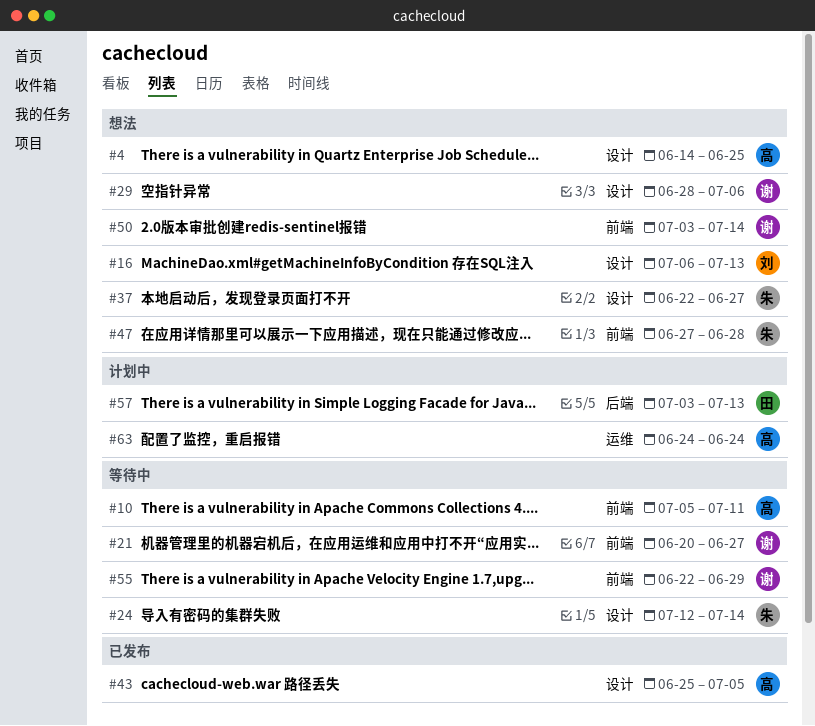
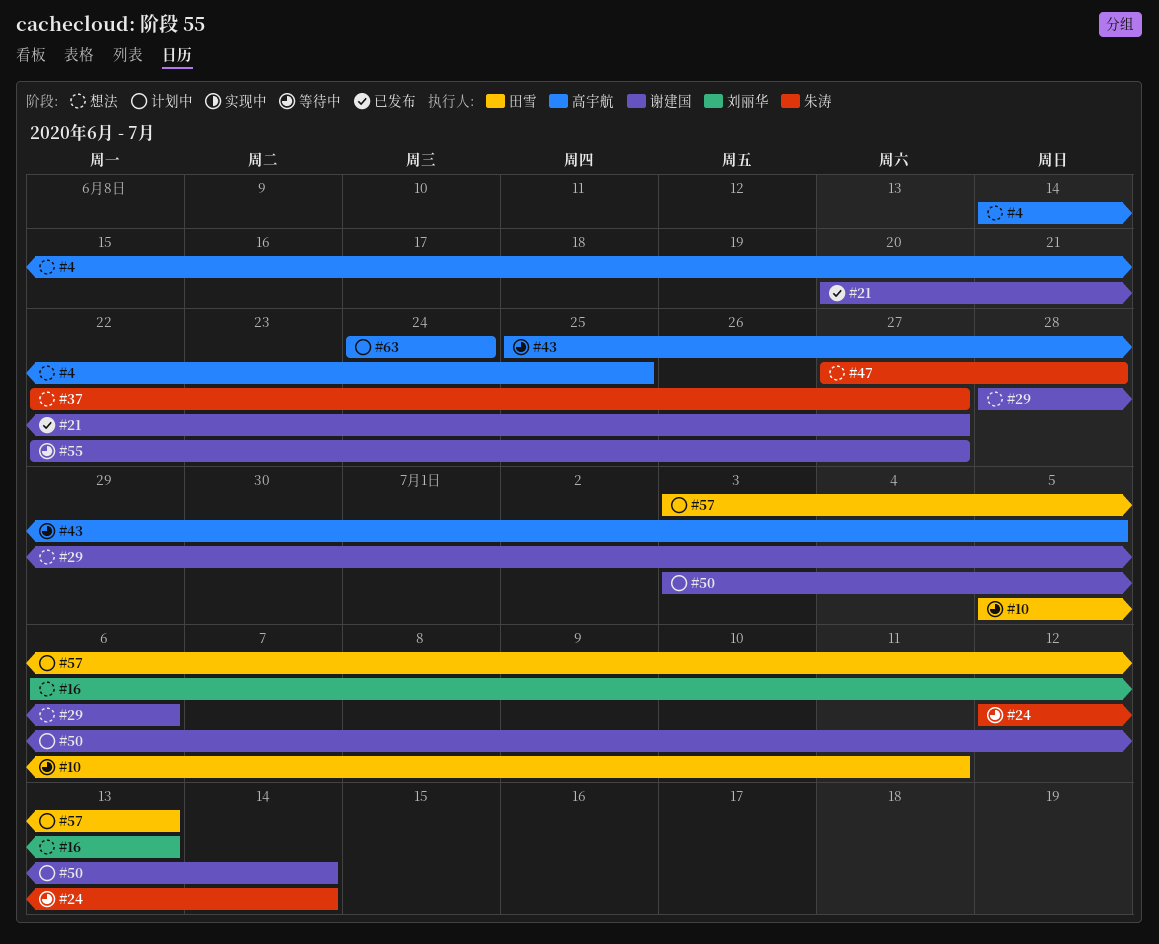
#10, owner: 高宇航 -> 田雪
#21, status: 等待中 -> 已发布
#43, status: 已发布 -> 等待中
#50, status: 想法 -> 计划中
#55, due: Jun 29 -> Jun 27

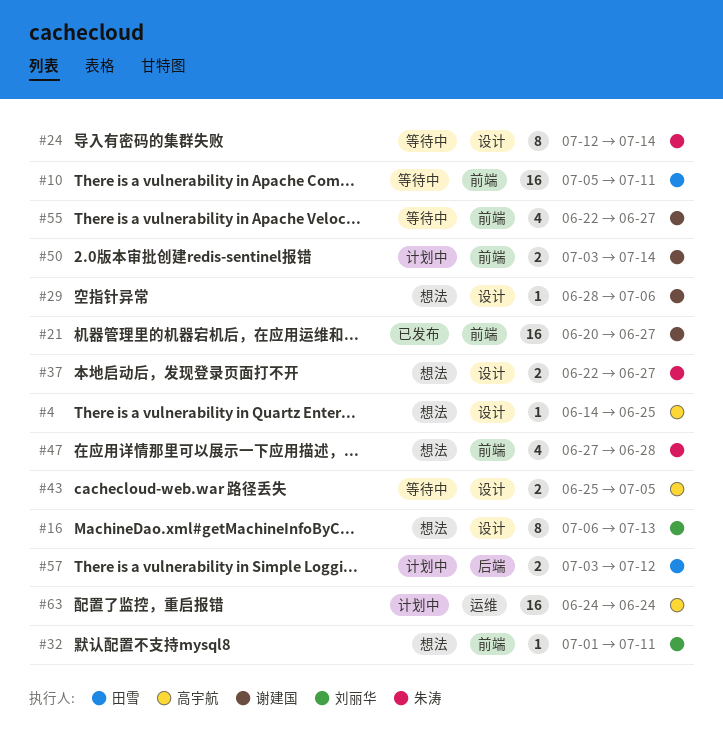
#32: none -> present
#57, due: Jul 13 -> Jul 12

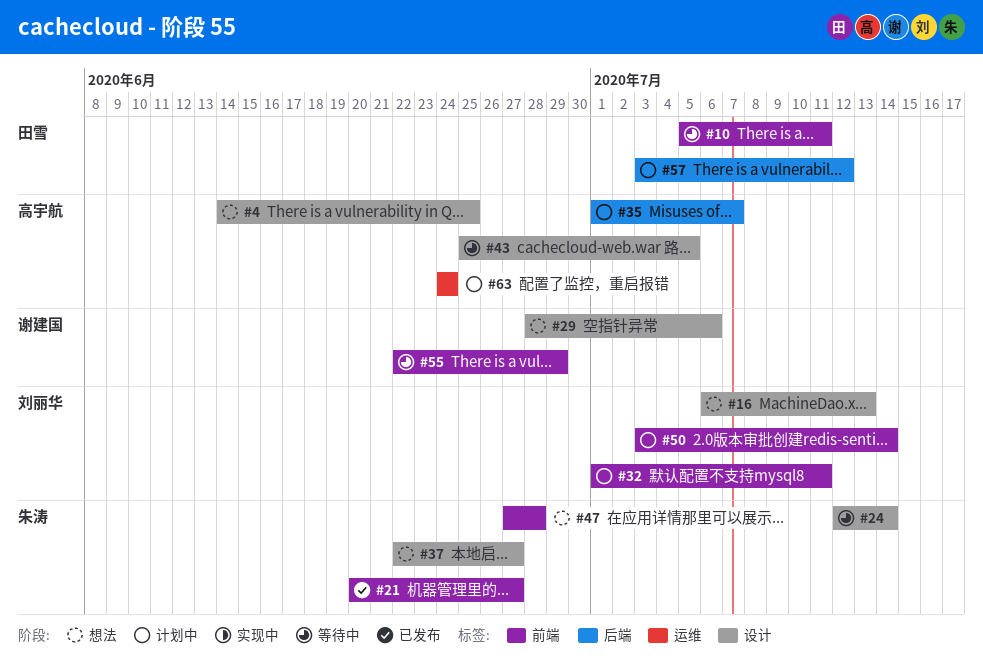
#21, owner: 谢建国 -> 朱涛
#32, status: 想法 -> 计划中
#35: none -> present
#50, owner: 谢建国 -> 刘丽华
#55, due: Jun 27 -> Jun 29

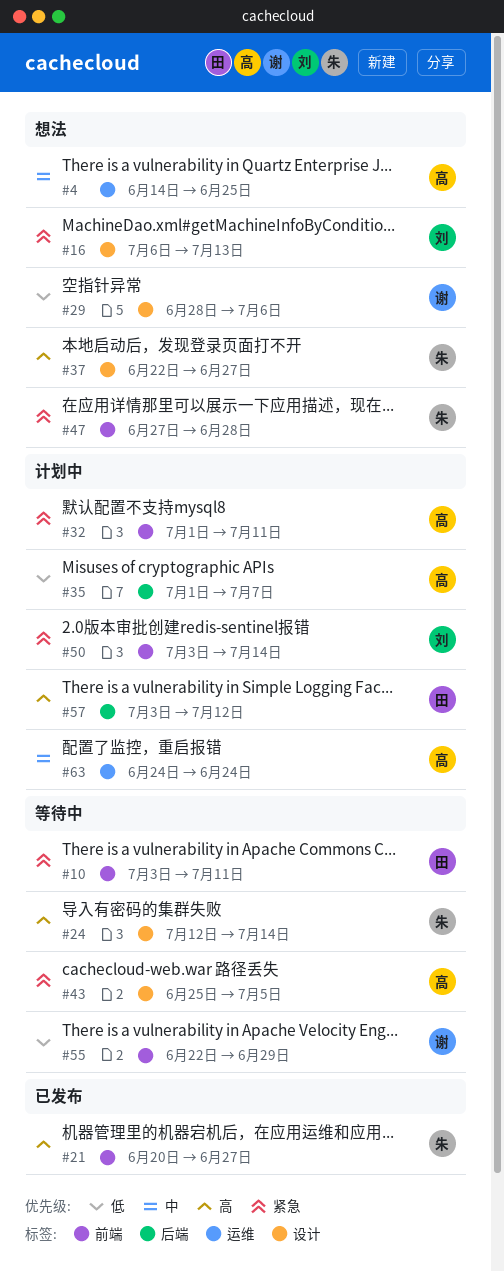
#4, label: 设计 -> 运维
#10, start: Jul 5 -> Jul 3
#32, owner: 刘丽华 -> 高宇航

